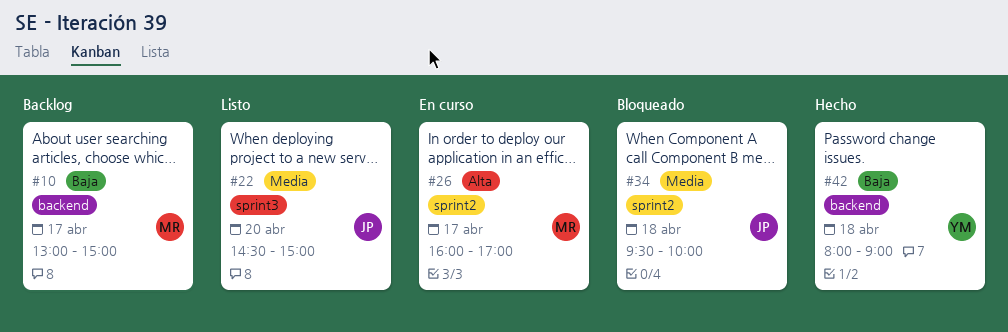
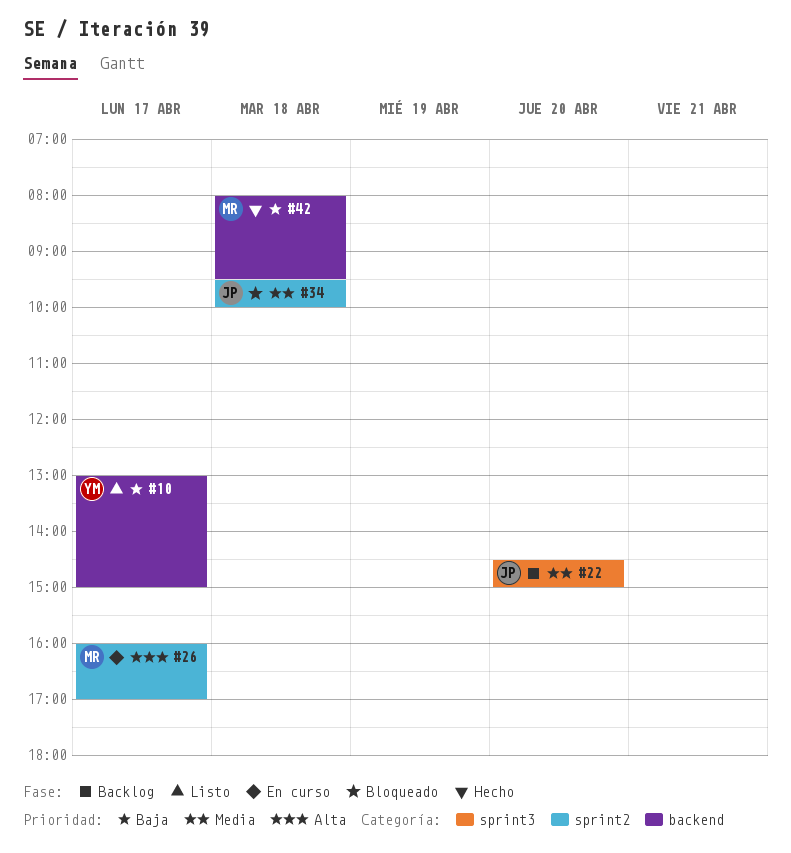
#10, status: Backlog -> Listo
#10, owner: MR -> YM
#22, status: Listo -> Backlog
#42, owner: YM -> MR
#42, ends: 09:00 -> 09:30

